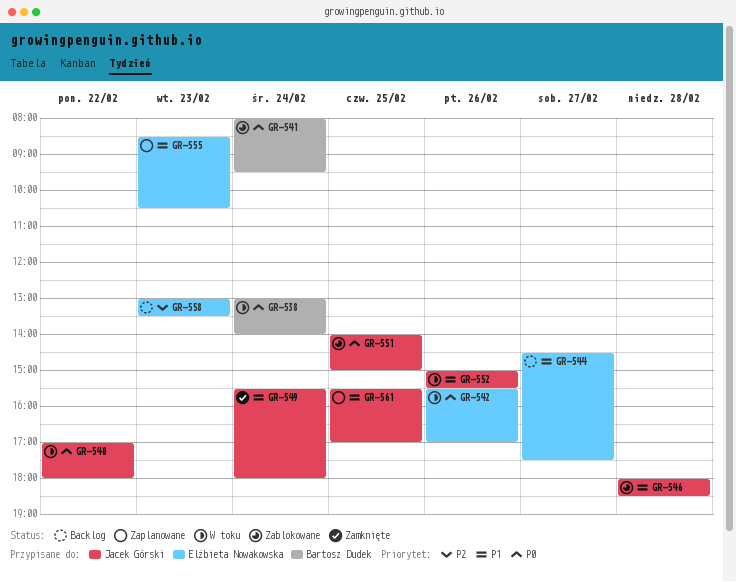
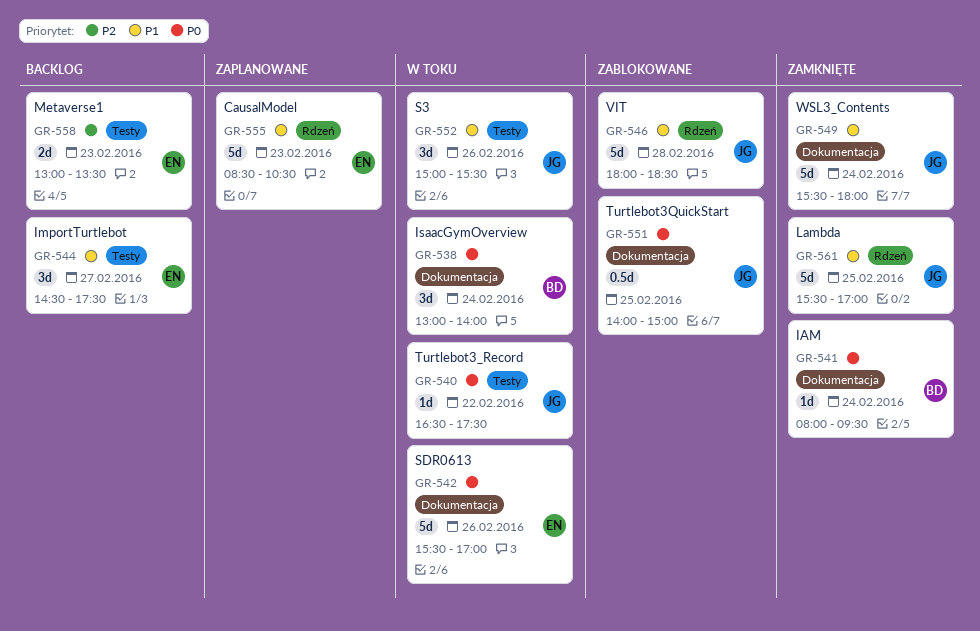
GR-540, begins: 17:00 -> 16:30
GR-540, ends: 18:00 -> 17:30
GR-541, status: Zablokowane -> Zamknięte
GR-561, status: Zaplanowane -> Zamknięte

